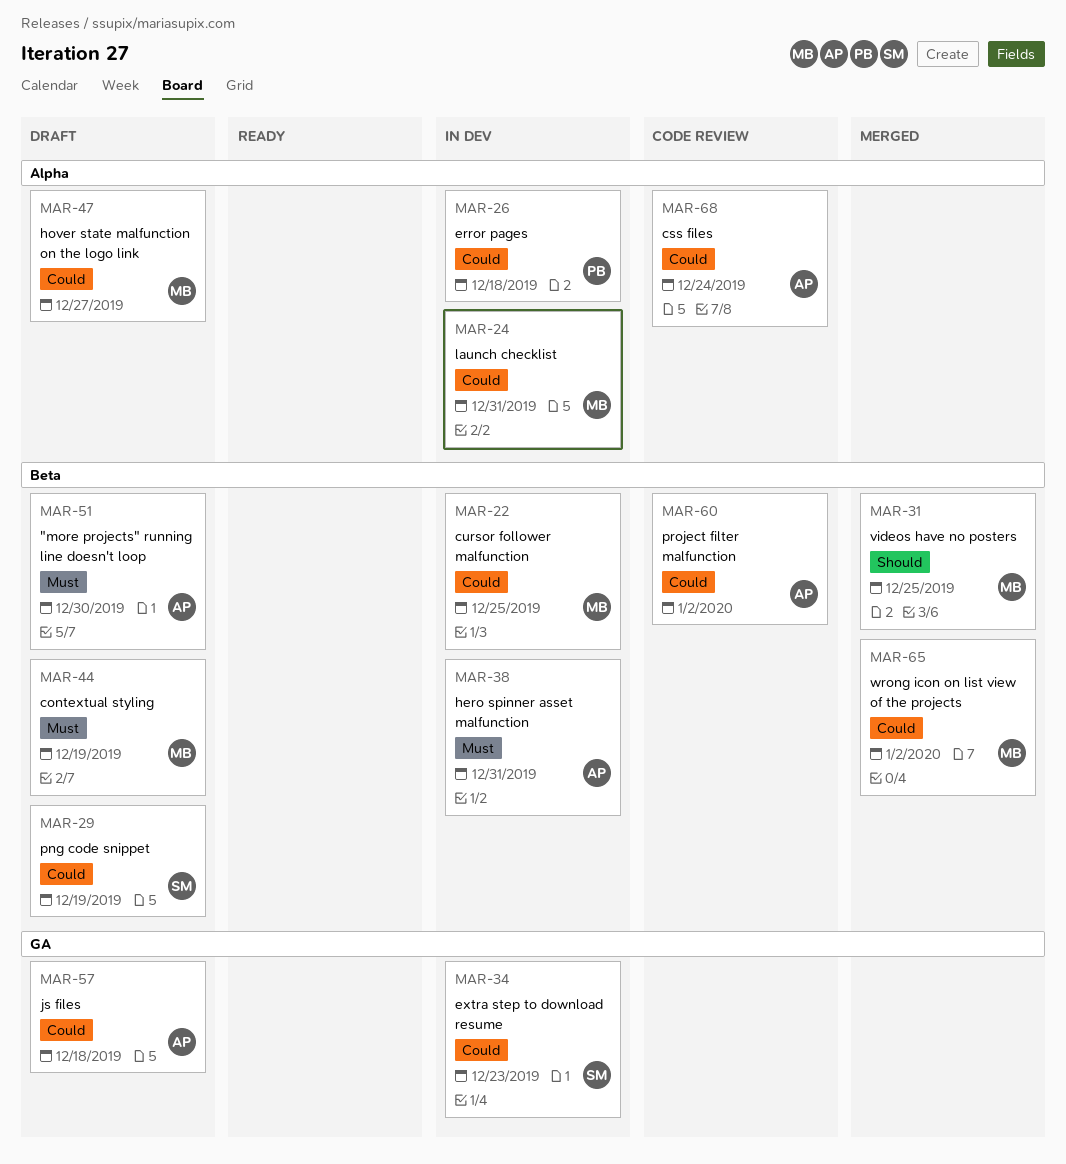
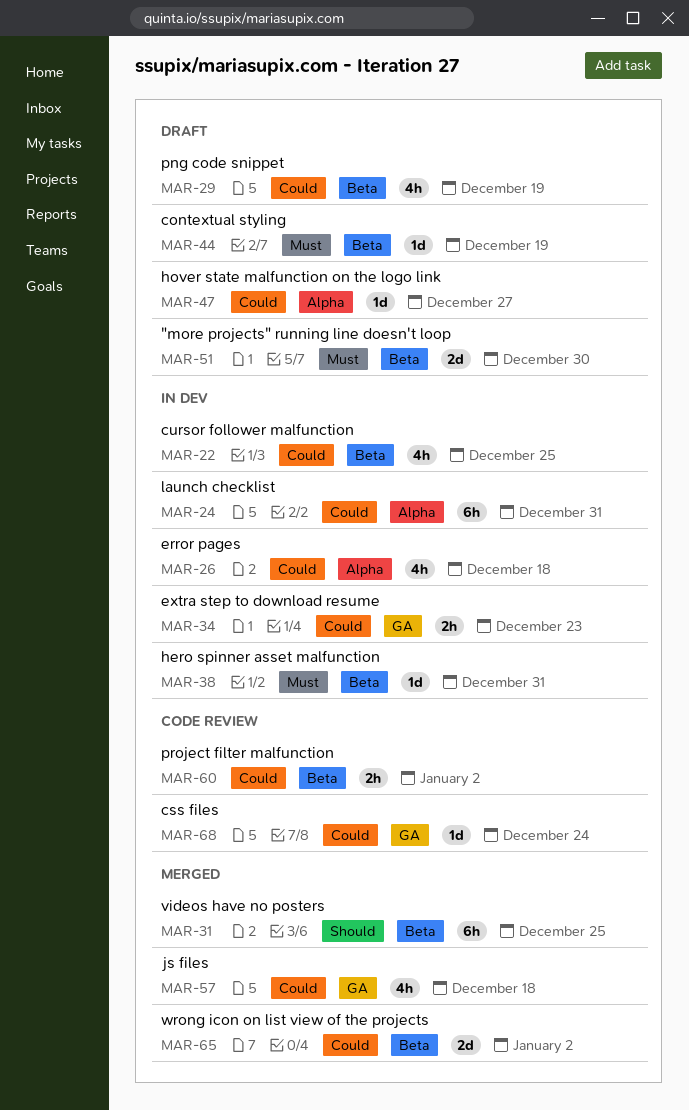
MAR-57, status: Draft -> Merged
MAR-68, label: Alpha -> GA

